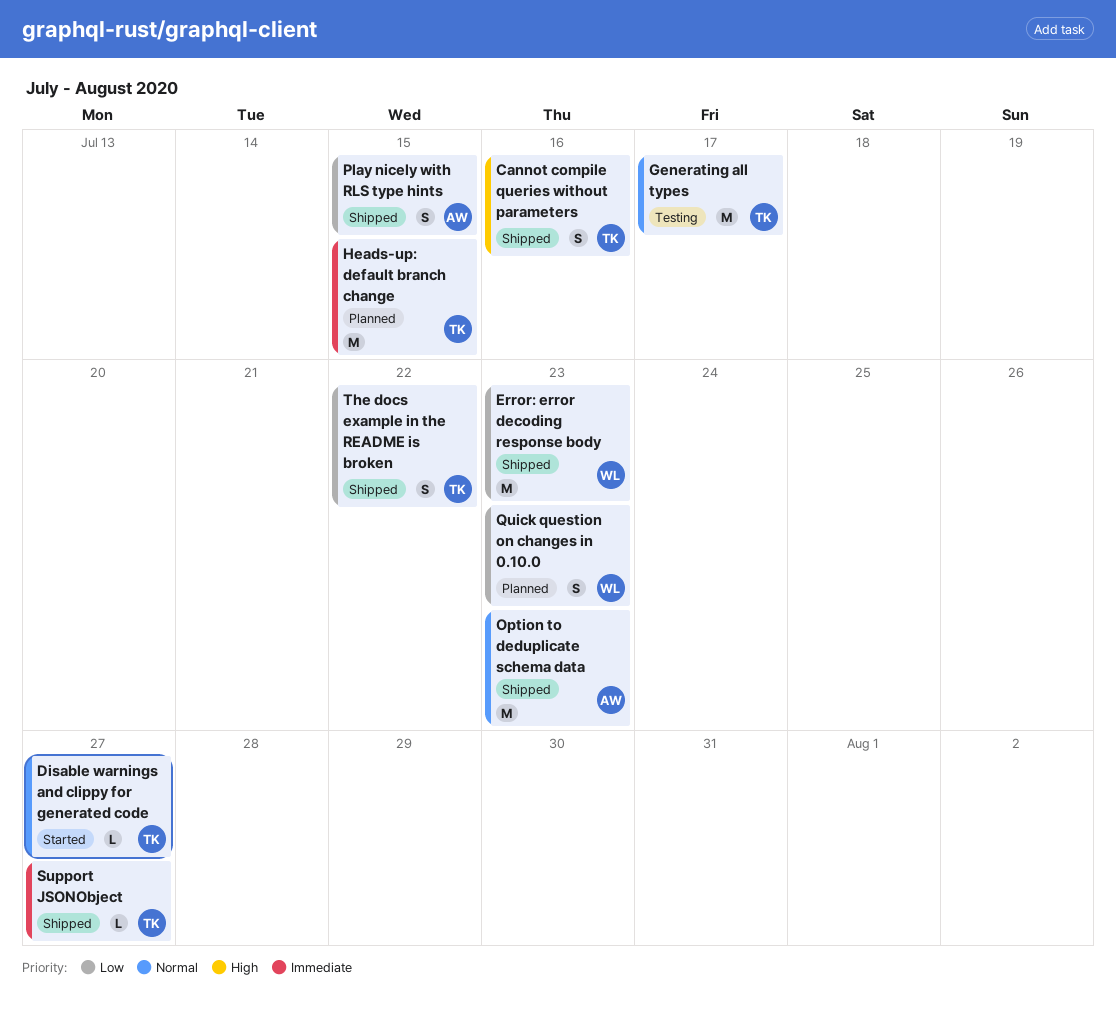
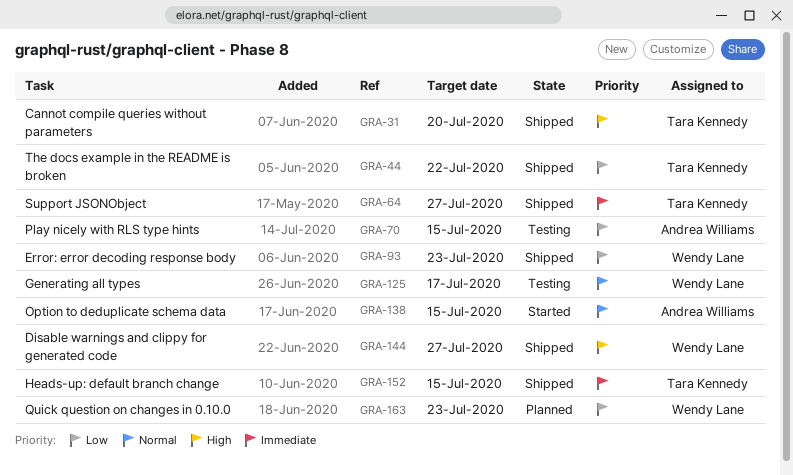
Cannot compile queries without parameters, due: Jul 16 -> Jul 20
Disable warnings and clippy for generated code, status: Started -> Shipped
Disable warnings and clippy for generated code, owner: Tara Kennedy -> Wendy Lane
Disable warnings and clippy for generated code, priority: Normal -> High
Generating all types, owner: Tara Kennedy -> Wendy Lane
Heads-up: default branch change, status: Planned -> Shipped
Option to deduplicate schema data, status: Shipped -> Started
Option to deduplicate schema data, due: Jul 23 -> Jul 15
Play nicely with RLS type hints, status: Shipped -> Testing

